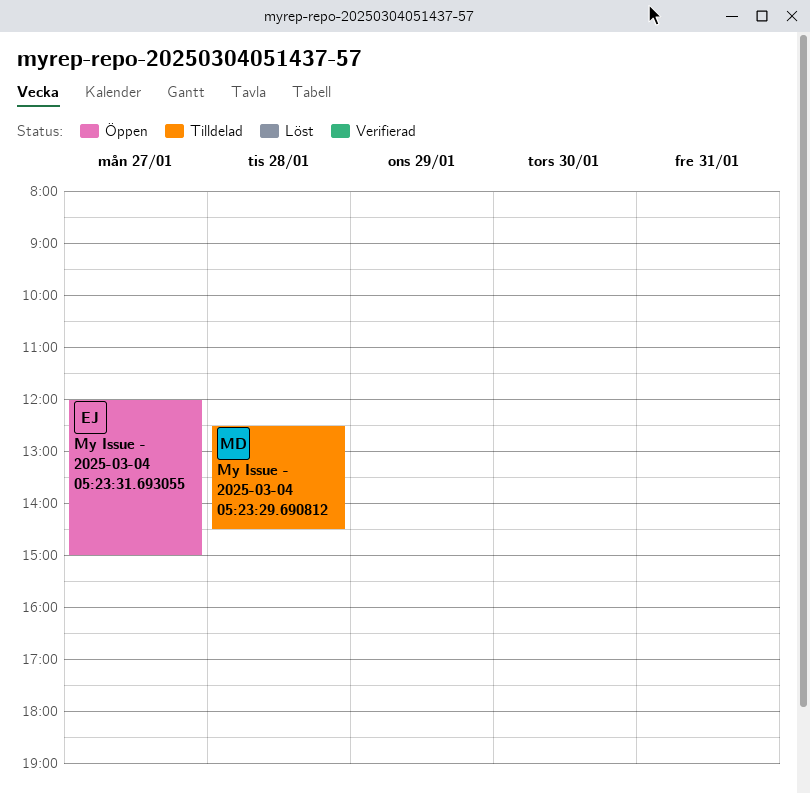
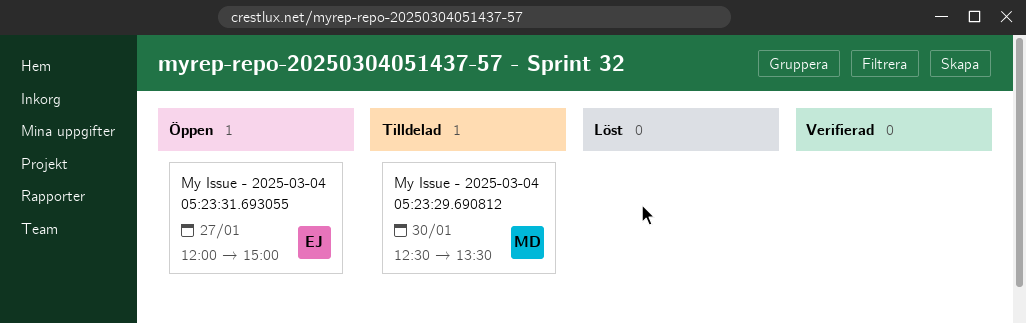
My Issue - 2025-03-04 05:23:29.690812, day: Jan 28 -> Jan 30
My Issue - 2025-03-04 05:23:29.690812, ends: 14:30 -> 13:30

